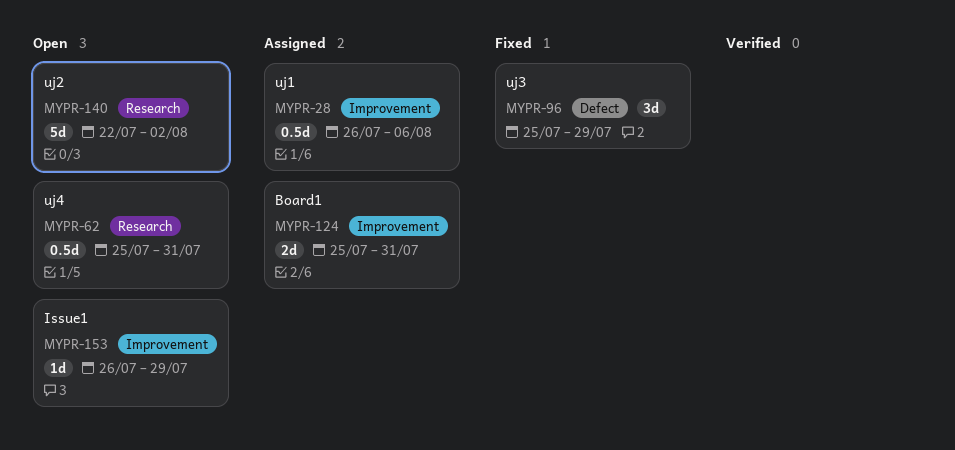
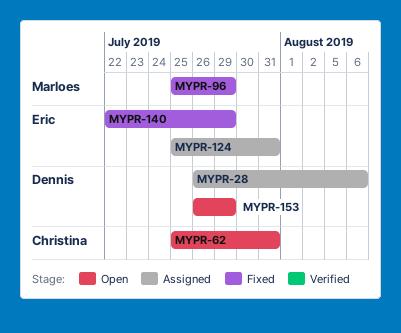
MYPR-140, status: Open -> Fixed
MYPR-140, due: Aug 2 -> Jul 29

